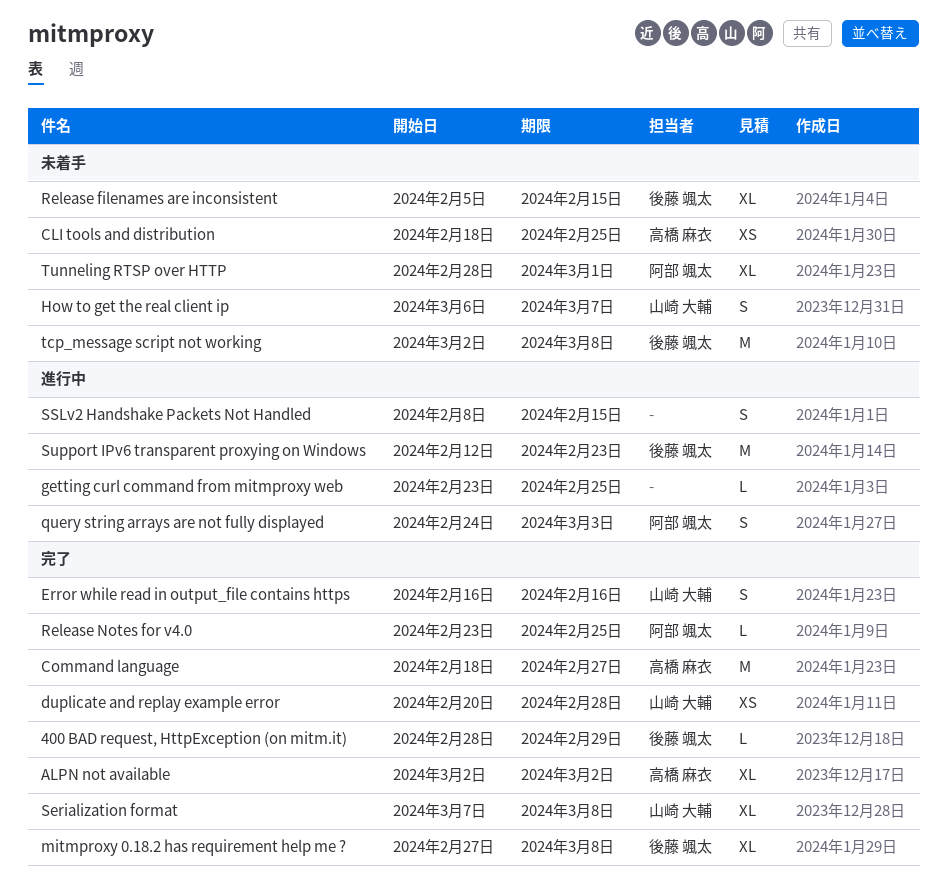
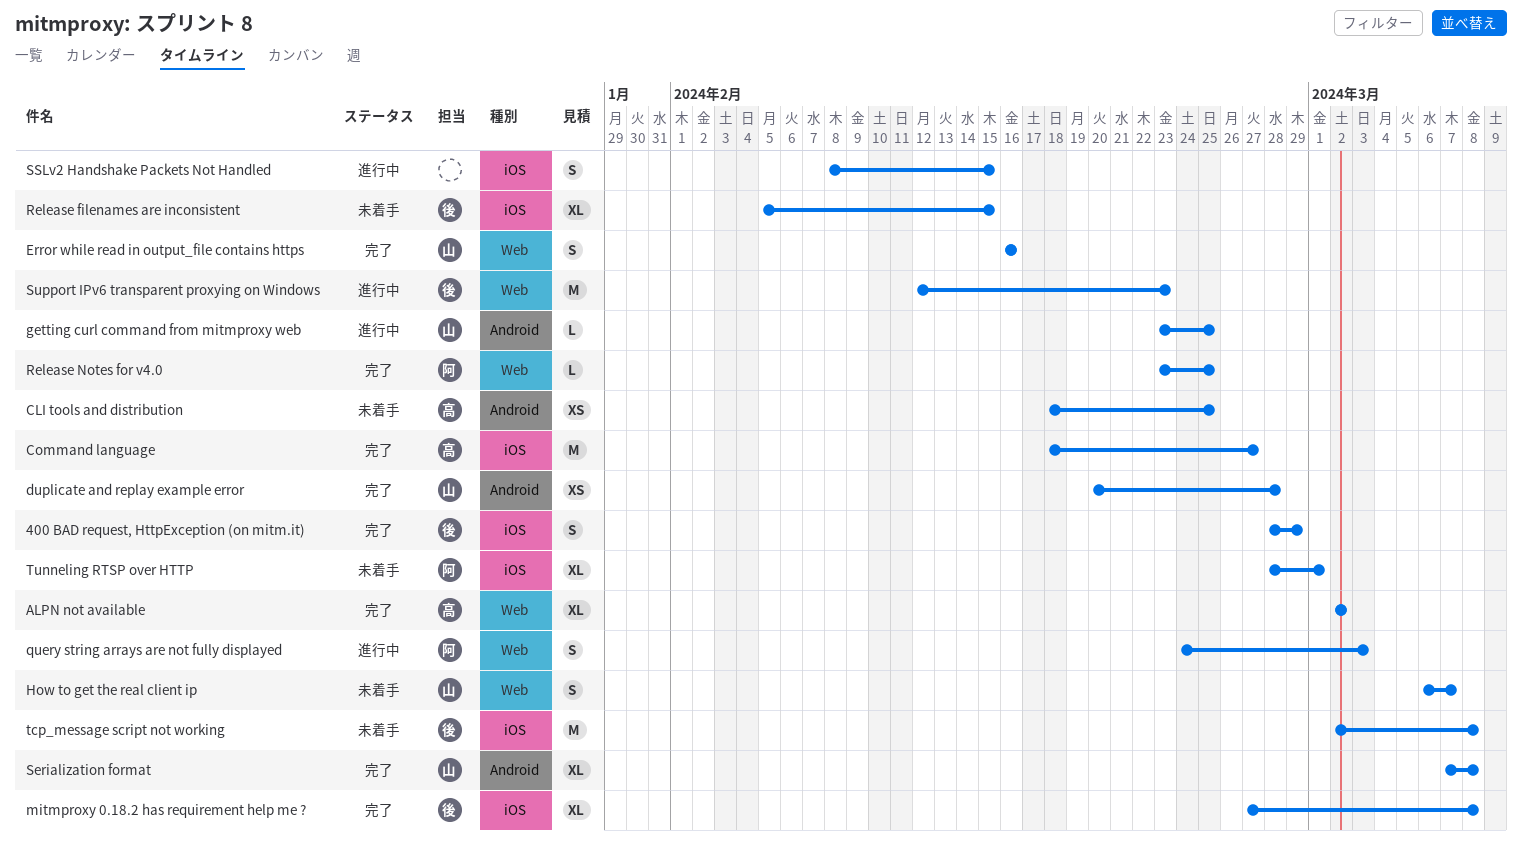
400 BAD request, HttpException (on mitm.it), estimate: L -> S
getting curl command from mitmproxy web, owner: none -> 山崎 大輔

